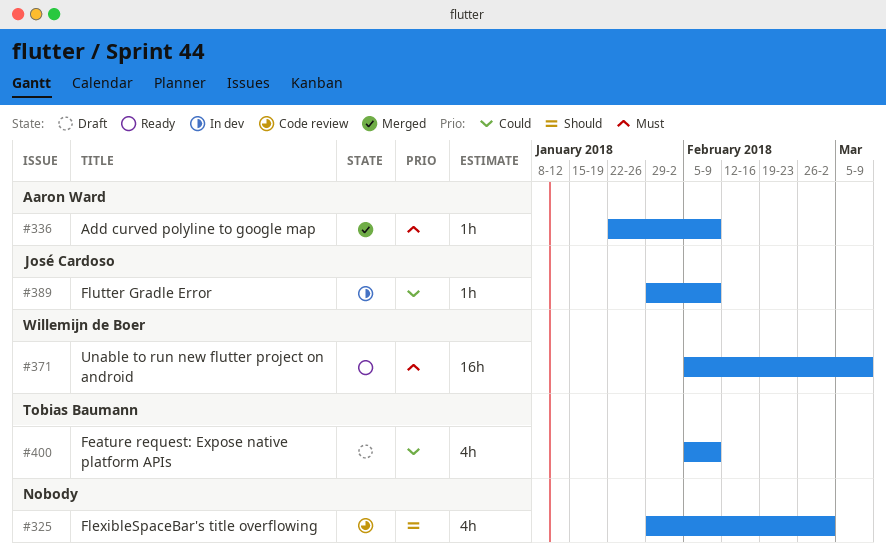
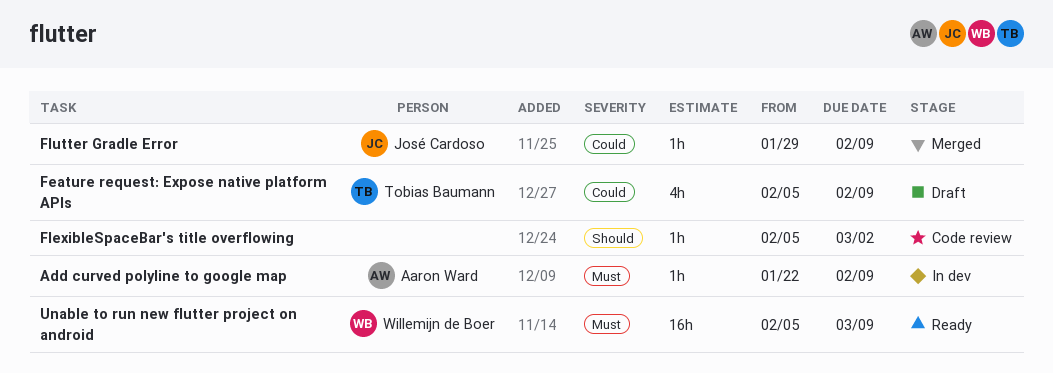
Add curved polyline to google map, status: Merged -> In dev
FlexibleSpaceBar's title overflowing, estimate: 4h -> 1h
FlexibleSpaceBar's title overflowing, start: Jan 29 -> Feb 5
Flutter Gradle Error, status: In dev -> Merged

